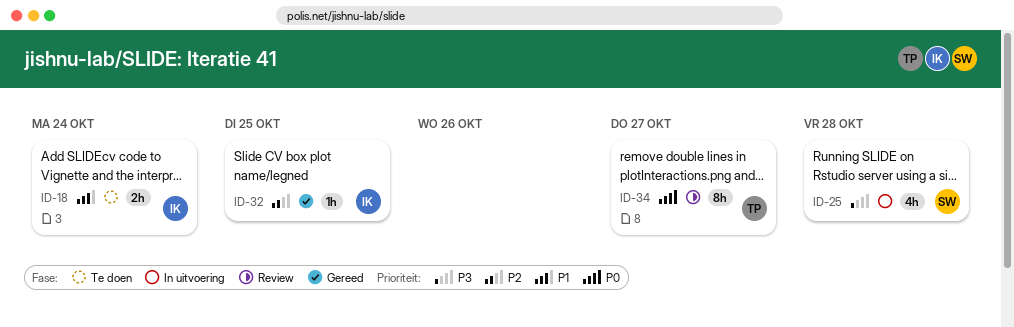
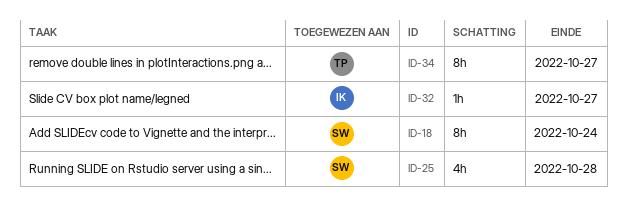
ID-18, owner: IK -> SW
ID-18, estimate: 2h -> 8h
ID-32, due: Oct 25 -> Oct 27

